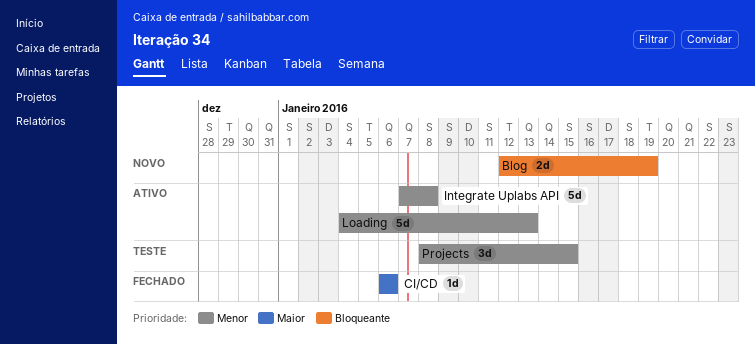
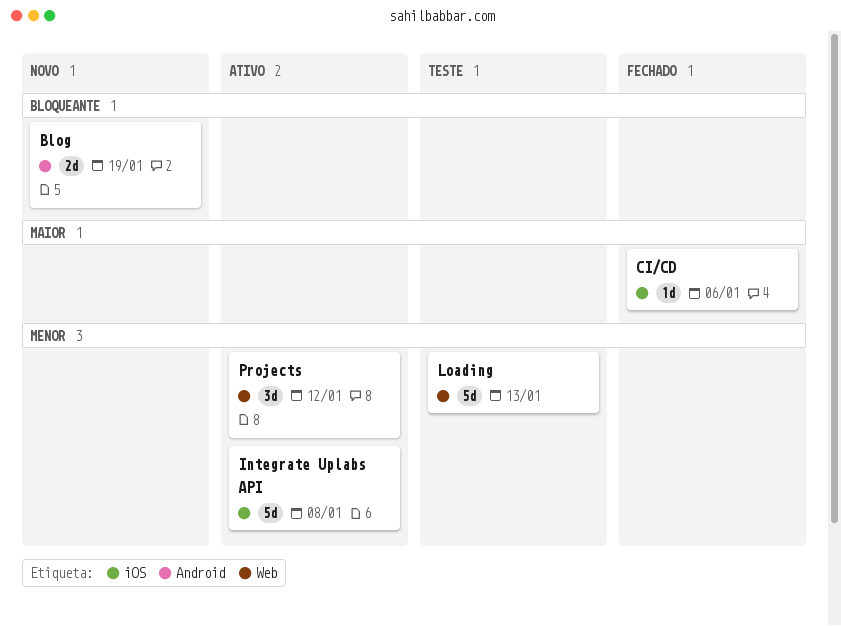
Loading, status: Ativo -> Teste
Projects, status: Teste -> Ativo
Projects, due: Jan 15 -> Jan 12

